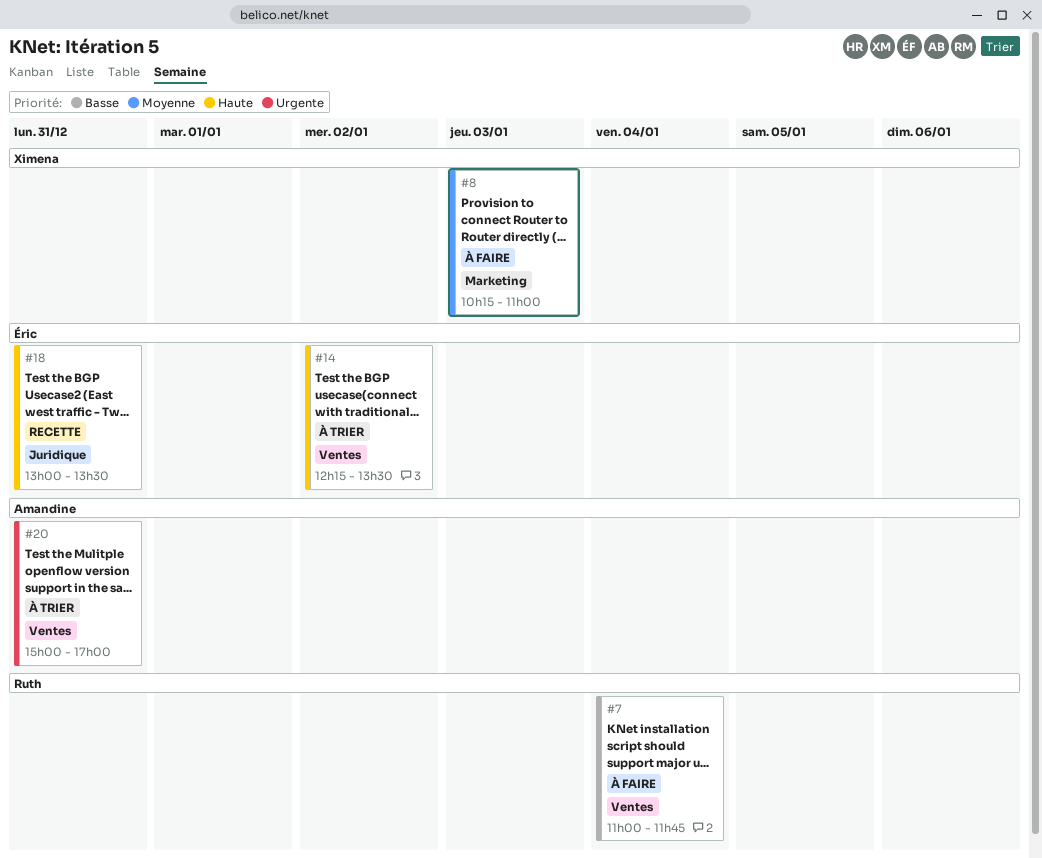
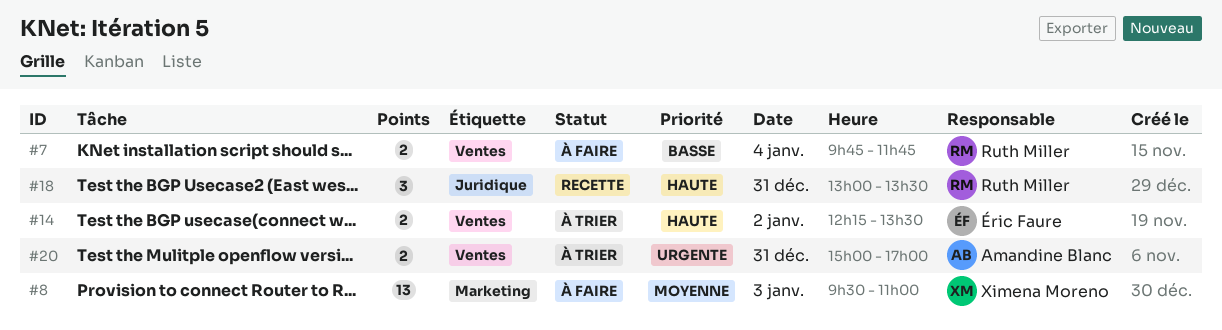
#7, begins: 11:00 -> 09:45
#8, begins: 10:15 -> 09:30
#18, owner: Éric Faure -> Ruth Miller

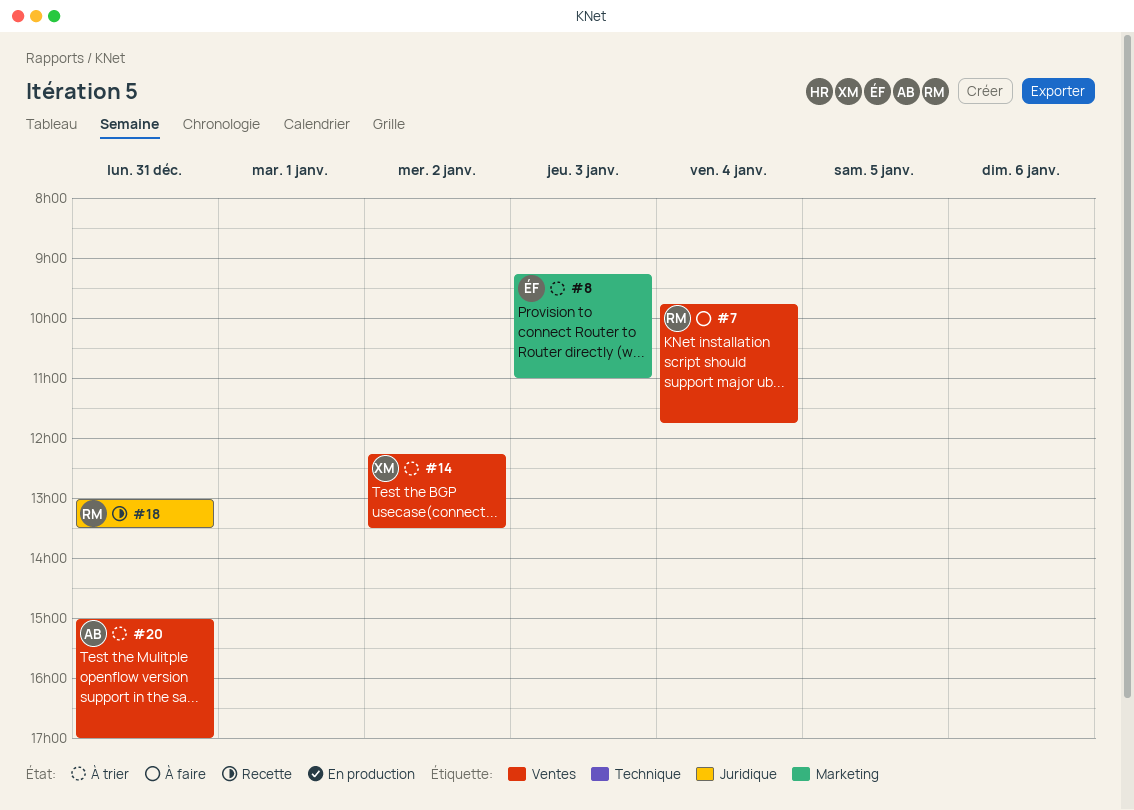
#8, status: À faire -> À trier
#8, owner: Ximena Moreno -> Éric Faure
#8, begins: 09:30 -> 09:15
#14, owner: Éric Faure -> Ximena Moreno

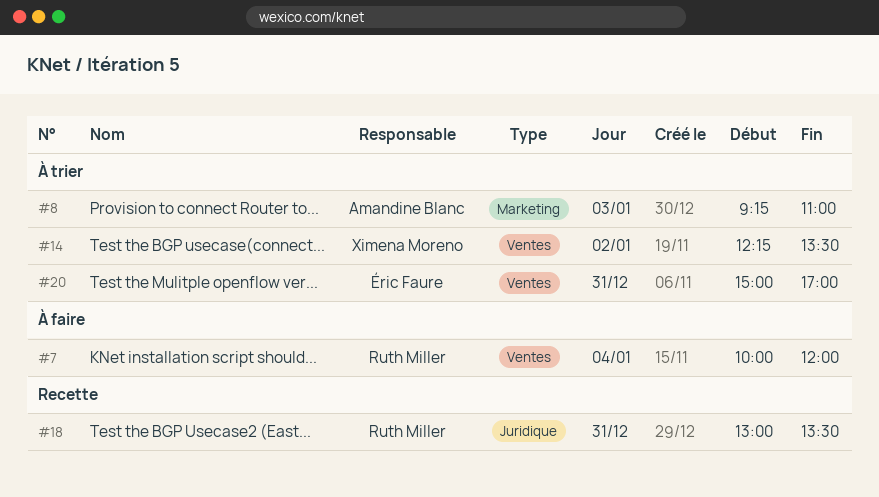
#7, begins: 09:45 -> 10:00
#7, ends: 11:45 -> 12:00
#8, owner: Éric Faure -> Amandine Blanc
#20, owner: Amandine Blanc -> Éric Faure

